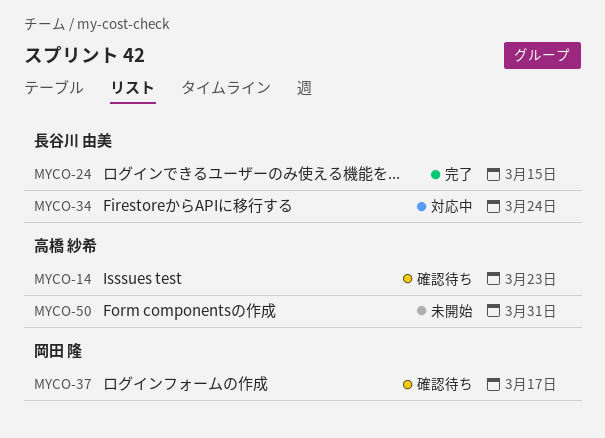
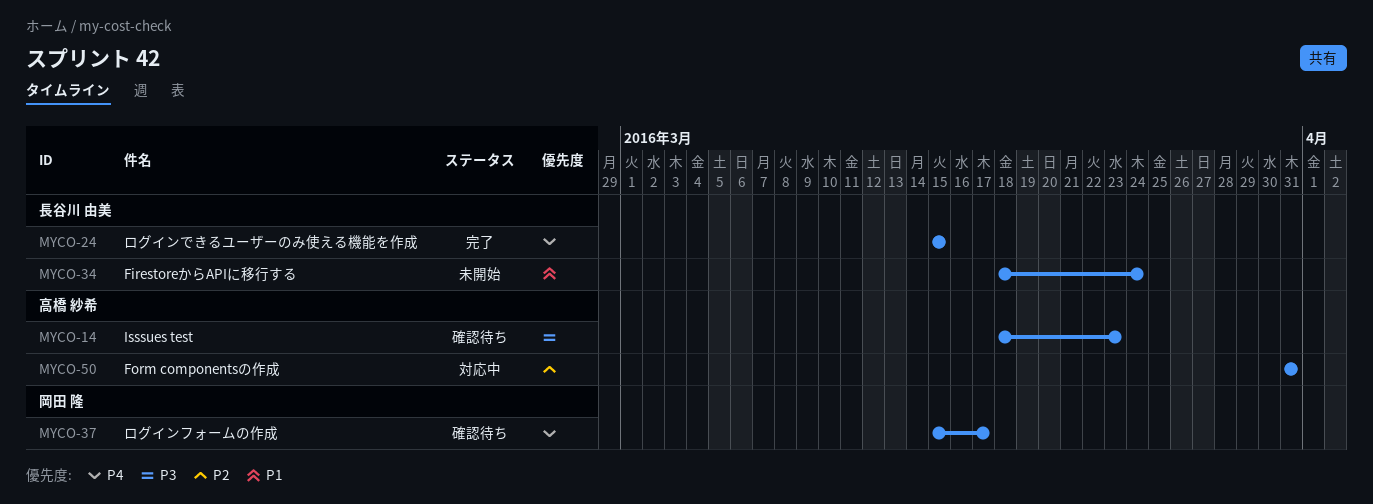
MYCO-34, status: 対応中 -> 未開始
MYCO-50, status: 未開始 -> 対応中

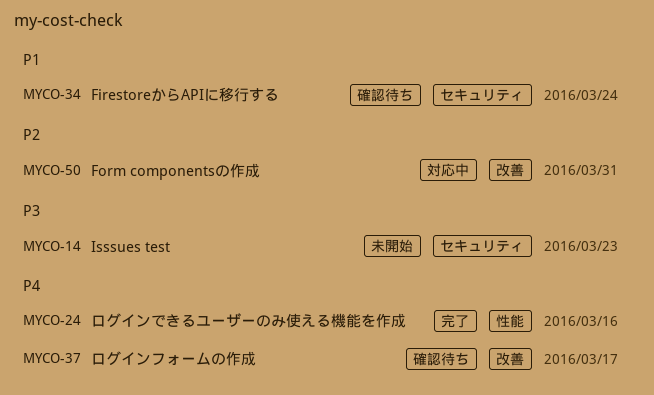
MYCO-14, status: 確認待ち -> 未開始
MYCO-24, due: Mar 15 -> Mar 16
MYCO-34, status: 未開始 -> 確認待ち

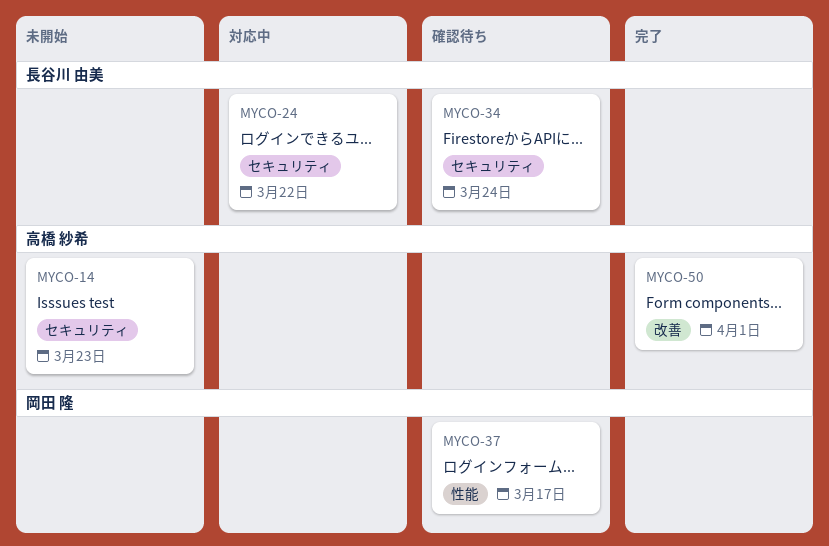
MYCO-24, status: 完了 -> 対応中
MYCO-24, label: 性能 -> セキュリティ
MYCO-24, due: Mar 16 -> Mar 22
MYCO-37, label: 改善 -> 性能
MYCO-50, status: 対応中 -> 完了
MYCO-50, due: Mar 31 -> Apr 1

